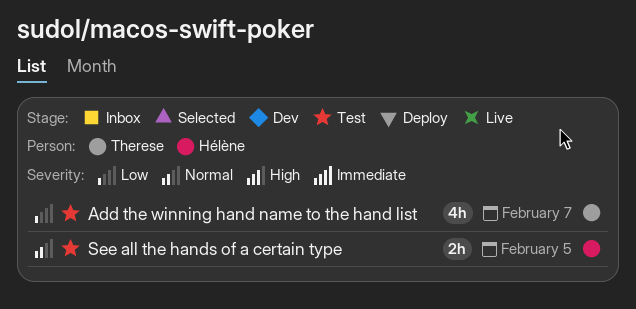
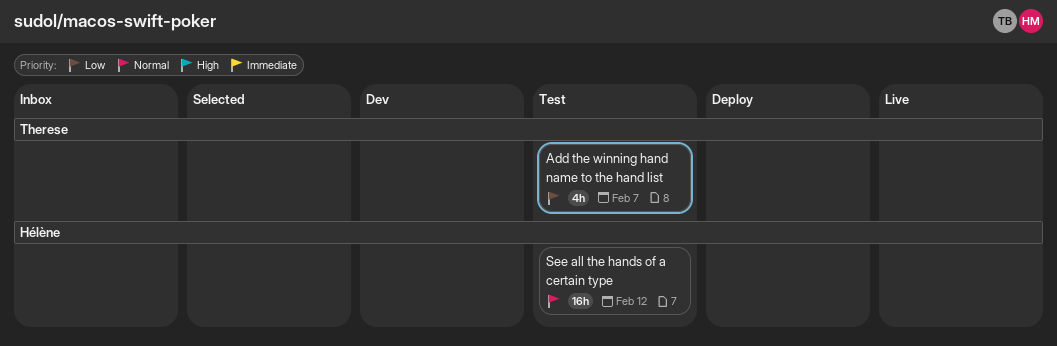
See all the hands of a certain type, estimate: 2h -> 16h
See all the hands of a certain type, due: Feb 5 -> Feb 12

